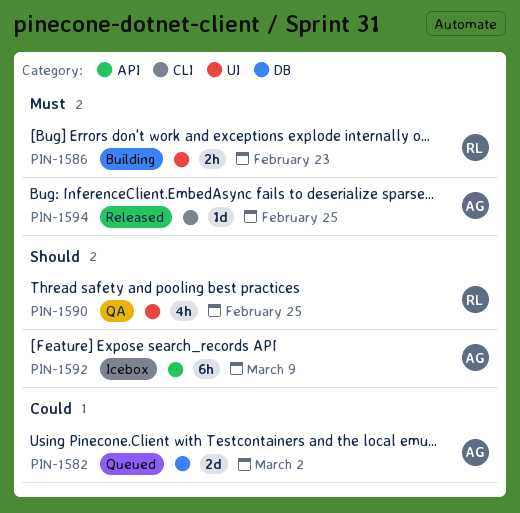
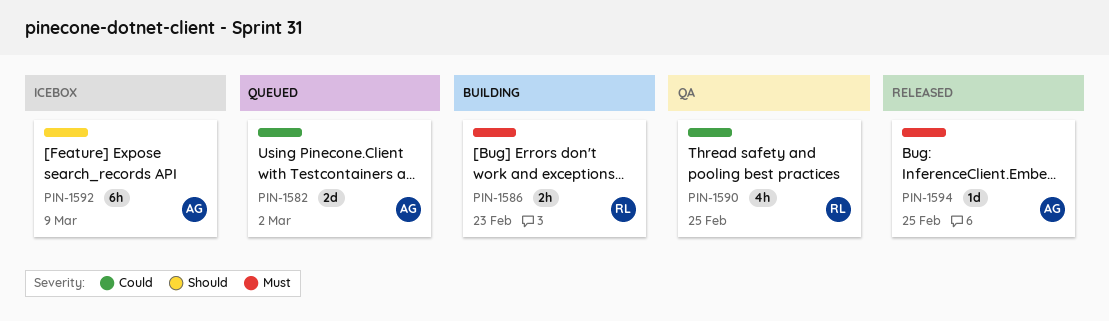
PIN-1590, priority: Should -> Could

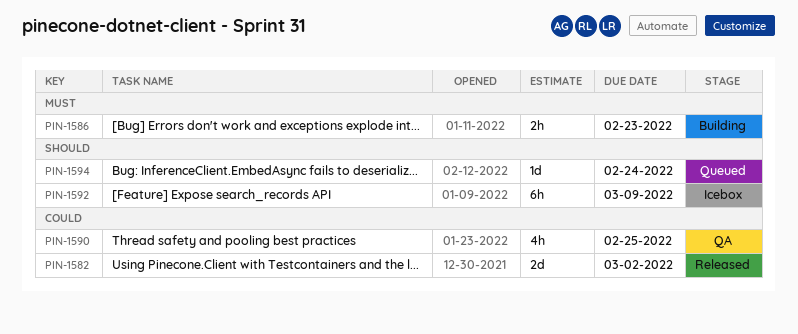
PIN-1582, status: Queued -> Released
PIN-1594, status: Released -> Queued
PIN-1594, priority: Must -> Should
PIN-1594, due: Feb 25 -> Feb 24

